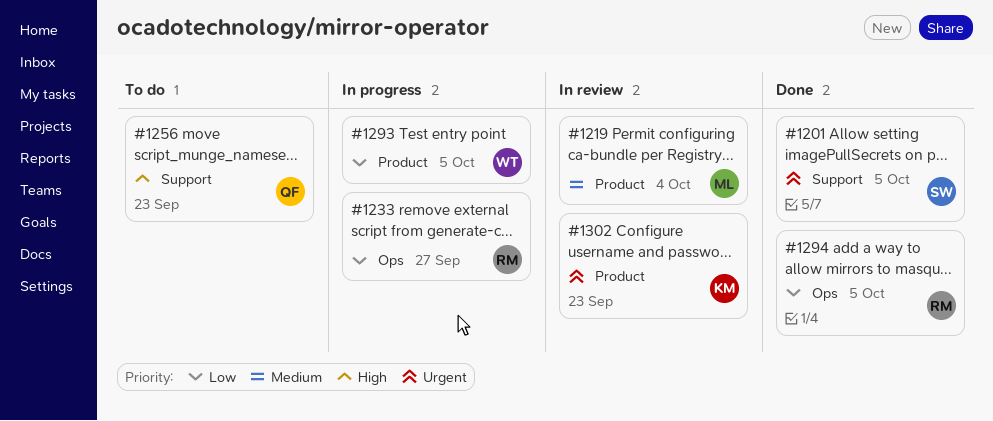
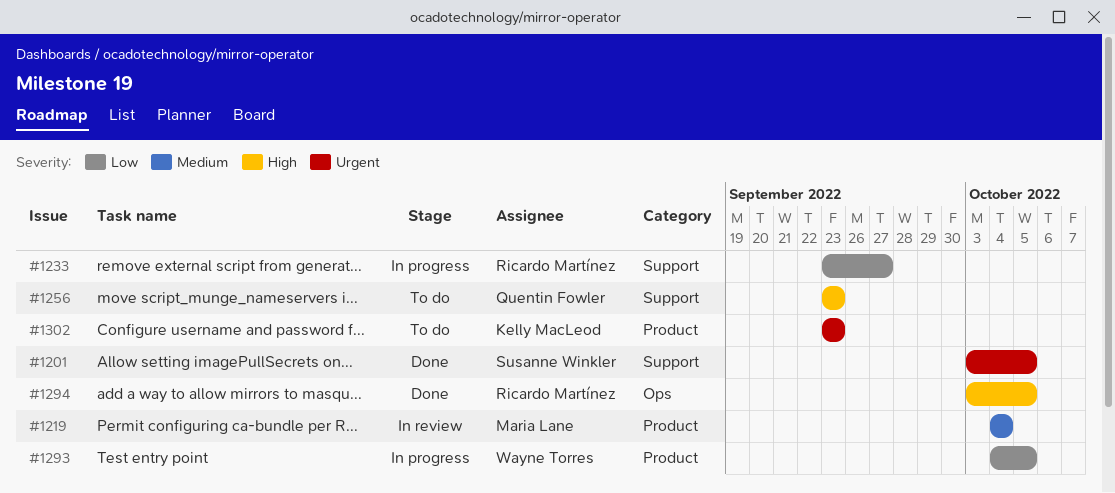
#1233, label: Ops -> Support
#1294, priority: Low -> High
#1302, status: In review -> To do

